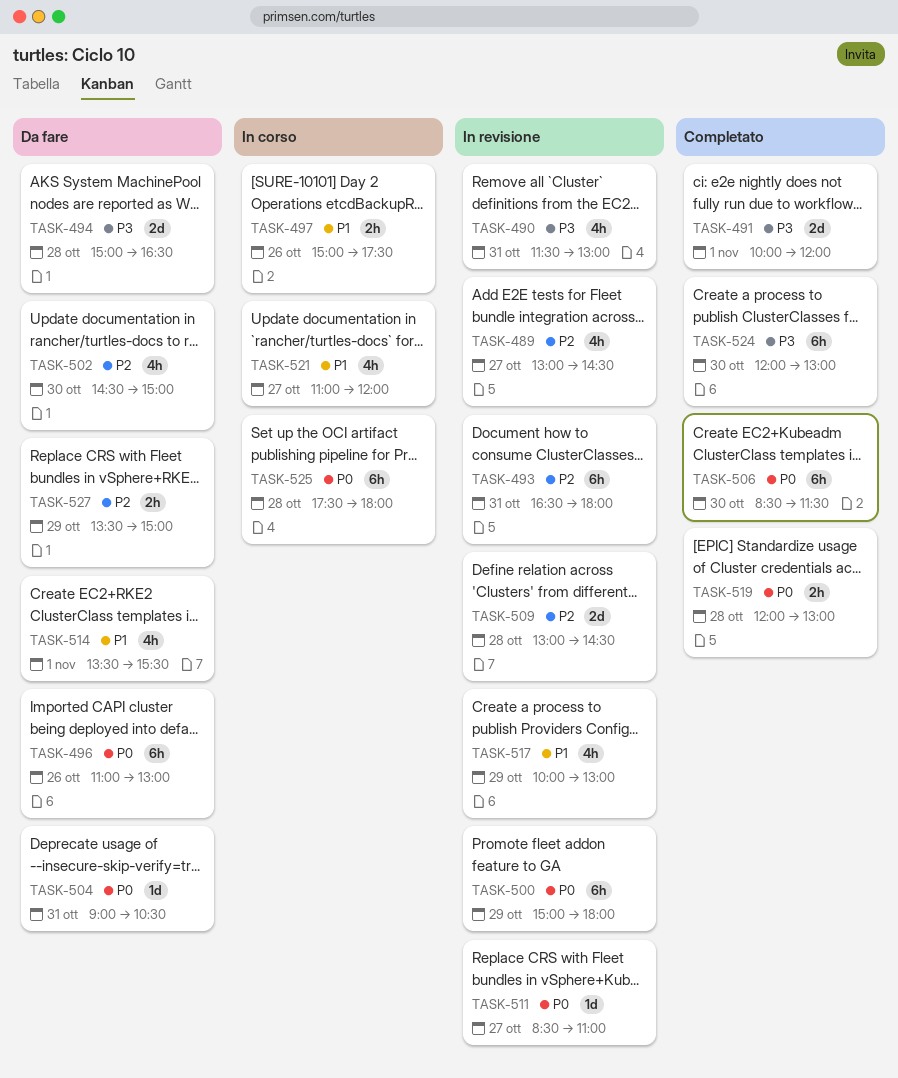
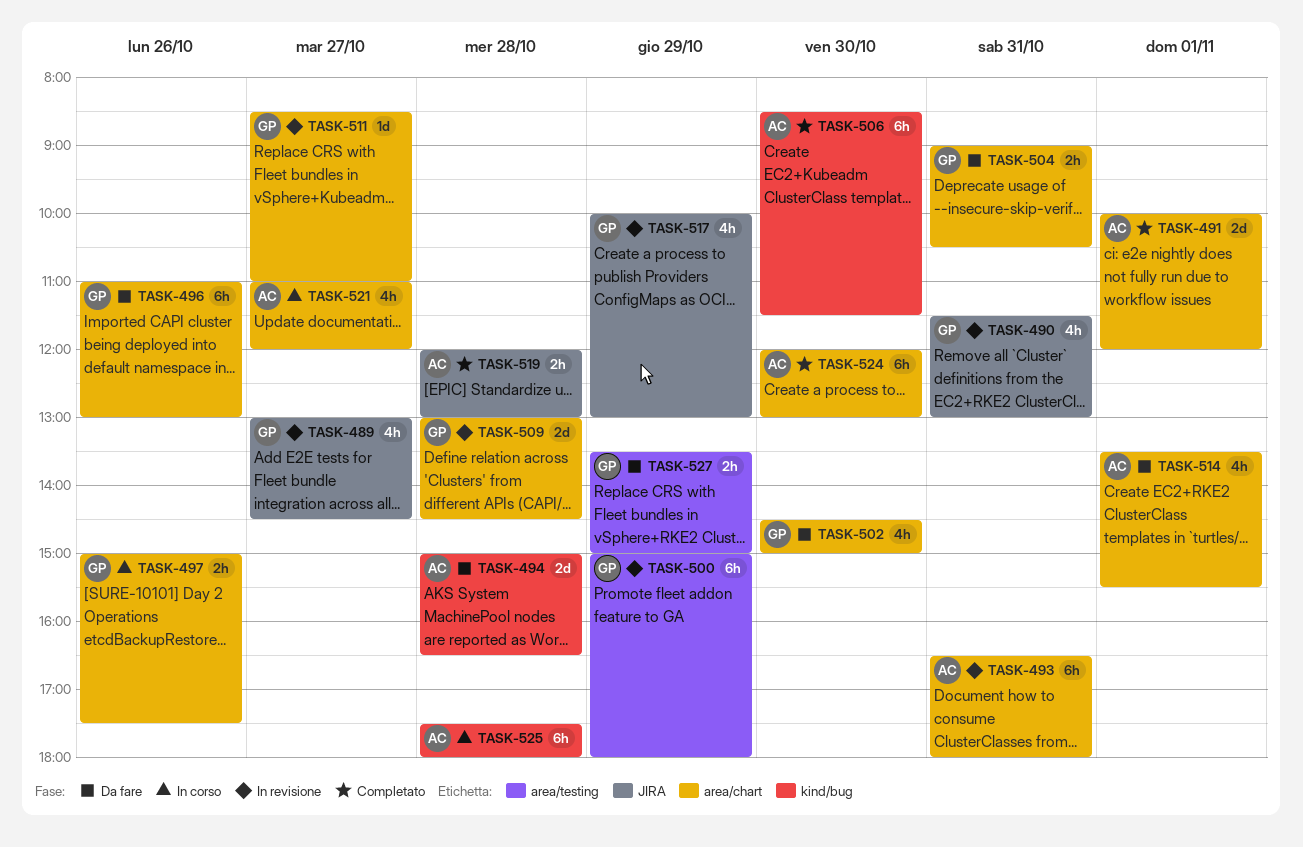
TASK-504, estimate: 1d -> 2h

